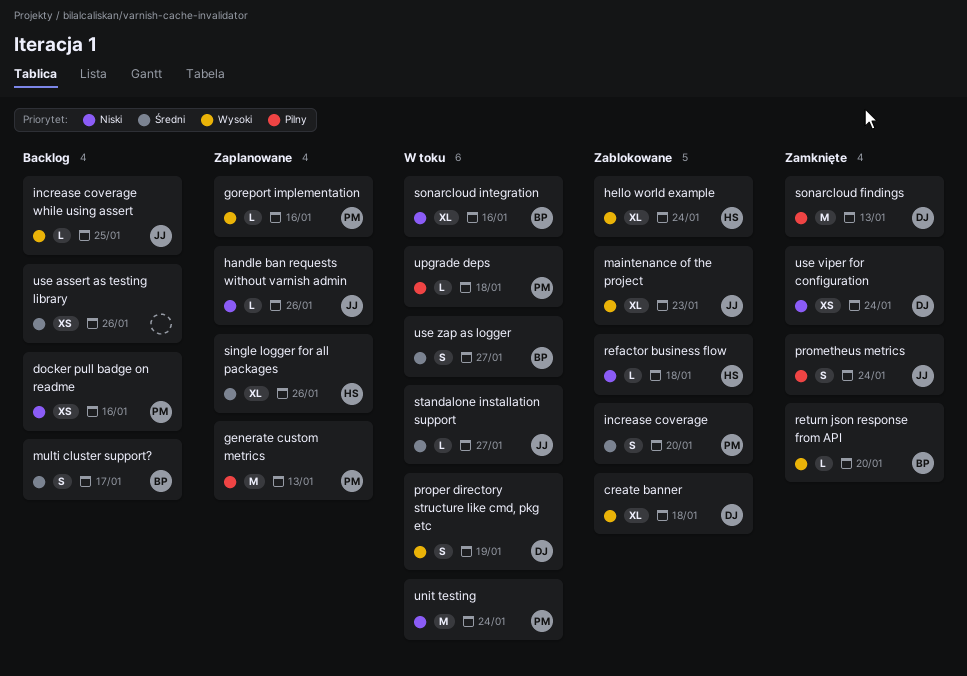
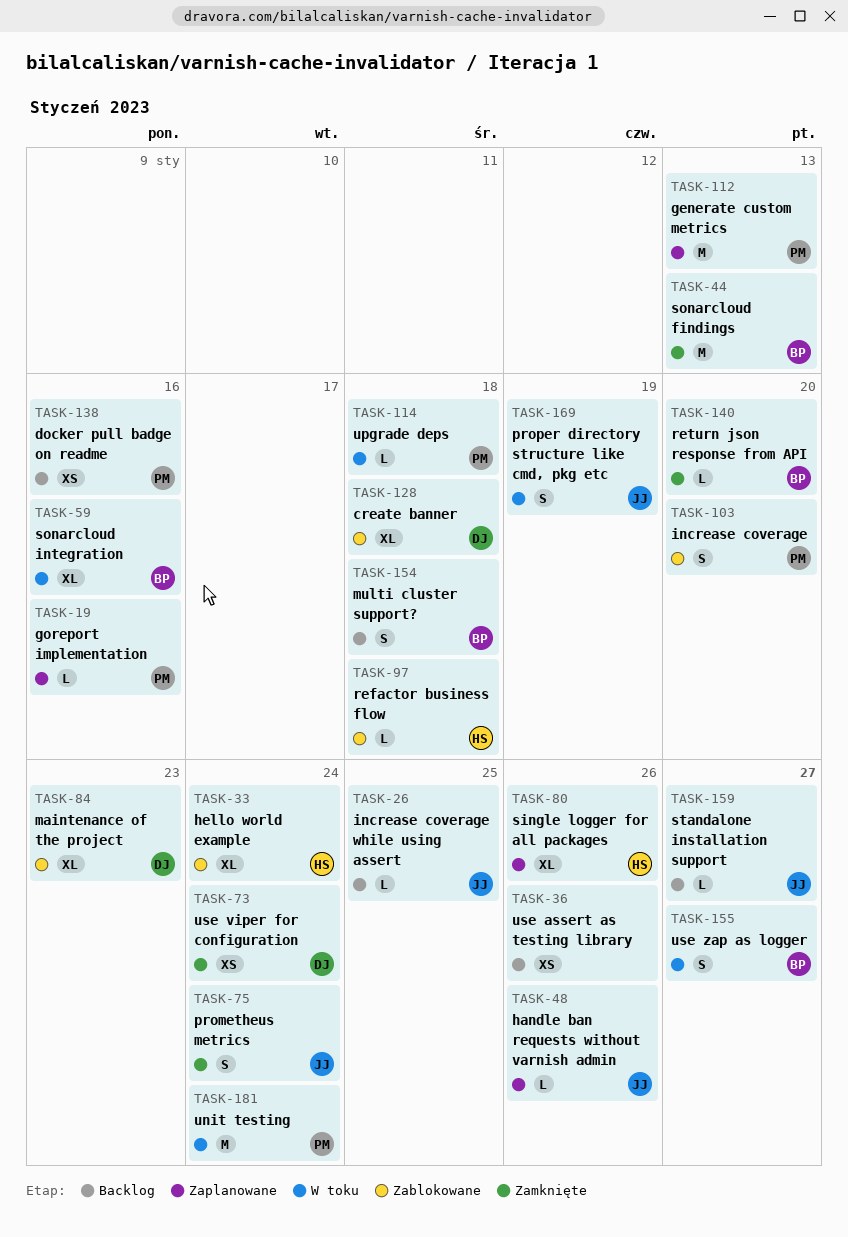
maintenance of the project, owner: JJ -> DJ
multi cluster support?, due: Jan 17 -> Jan 18
proper directory structure like cmd, pkg etc, owner: DJ -> JJ
sonarcloud findings, owner: DJ -> BP
standalone installation support, status: W toku -> Backlog

